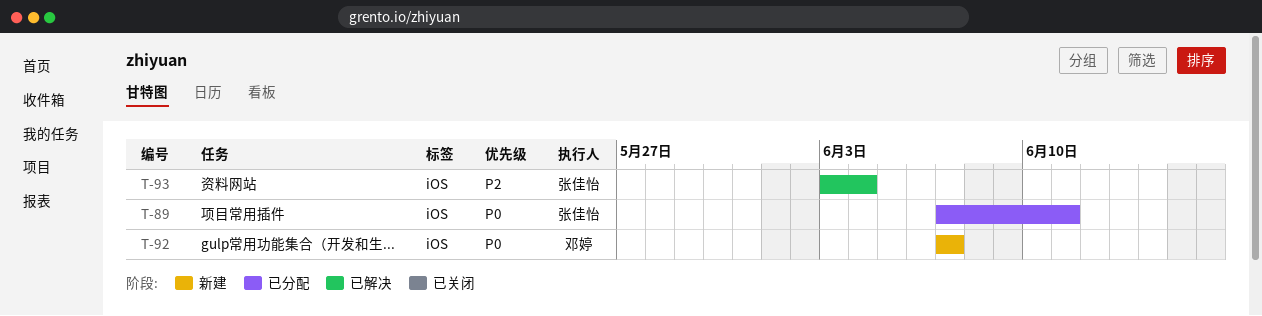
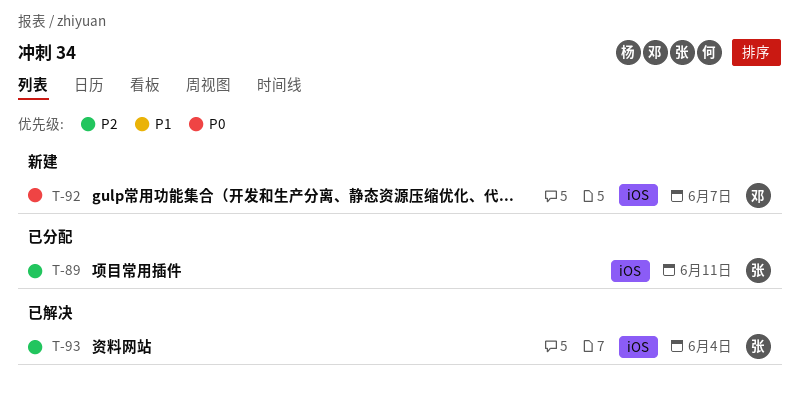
T-89, priority: P0 -> P2

